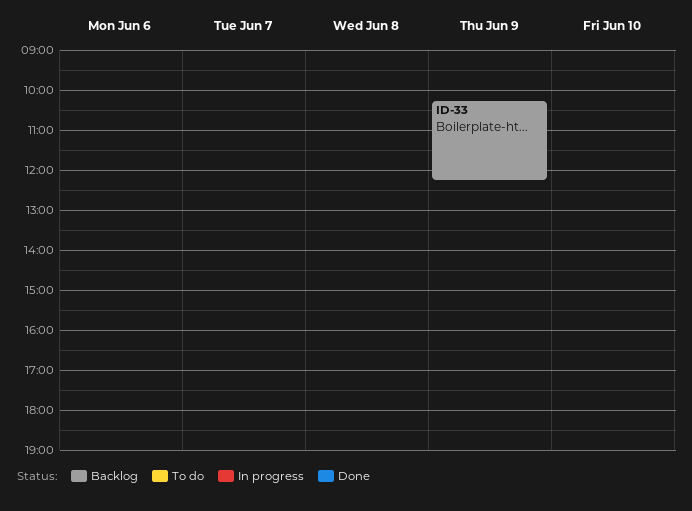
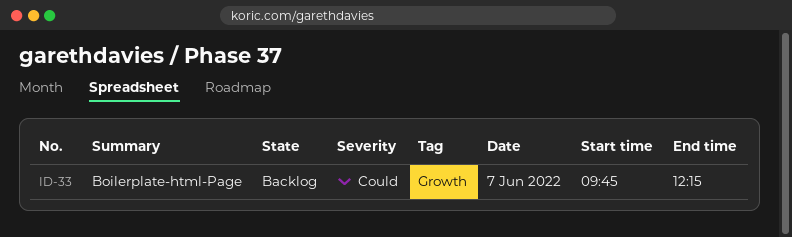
ID-33, day: Jun 9 -> Jun 7
ID-33, begins: 10:15 -> 09:45

